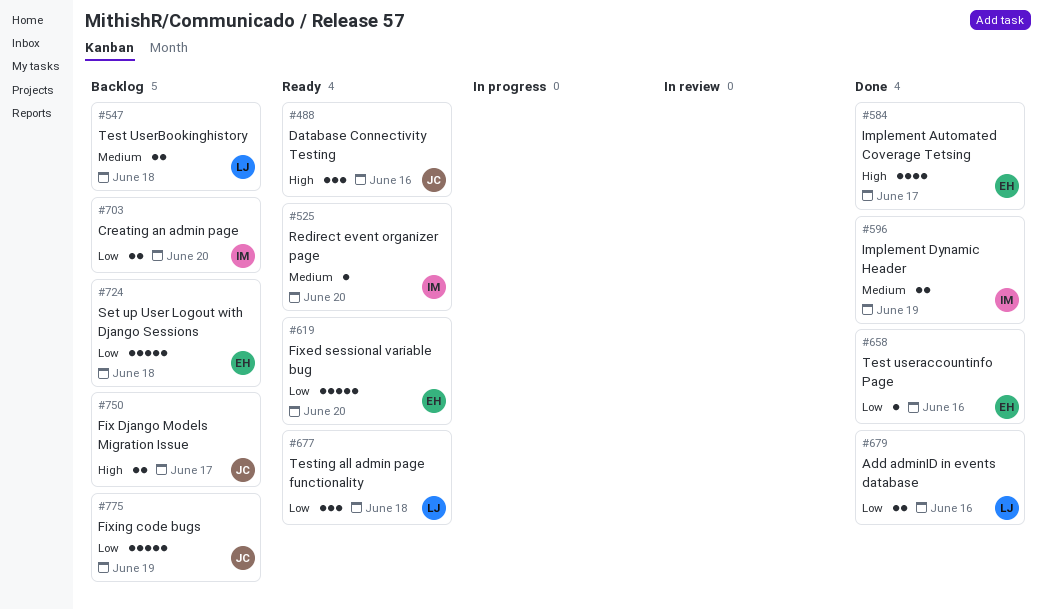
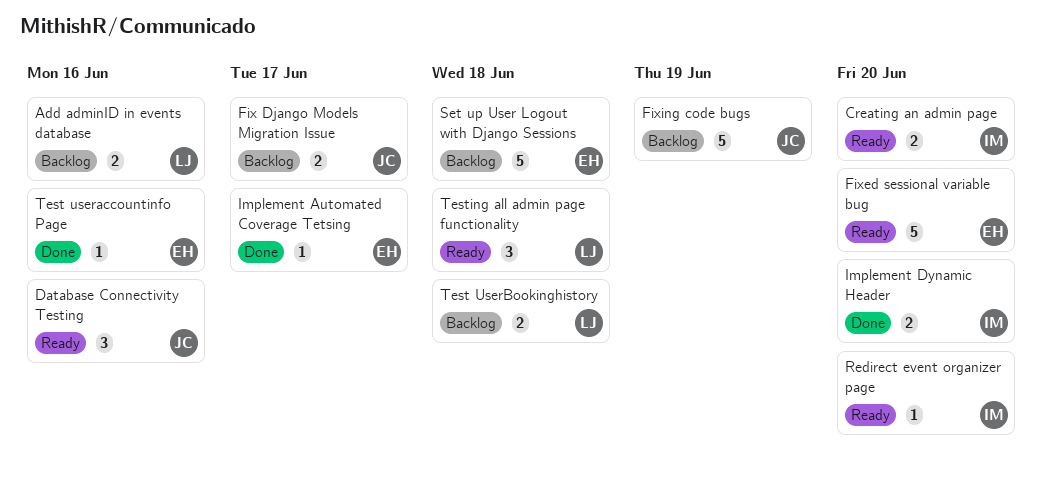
Add adminID in events database, status: Done -> Backlog
Creating an admin page, status: Backlog -> Ready
Implement Automated Coverage Tetsing, estimate: 4 -> 1
Implement Dynamic Header, due: Jun 19 -> Jun 20

